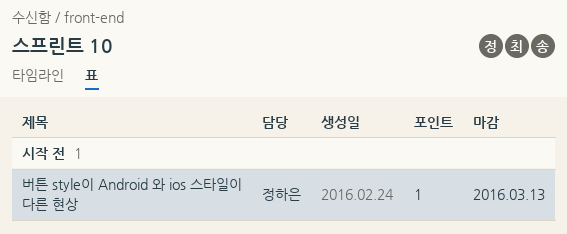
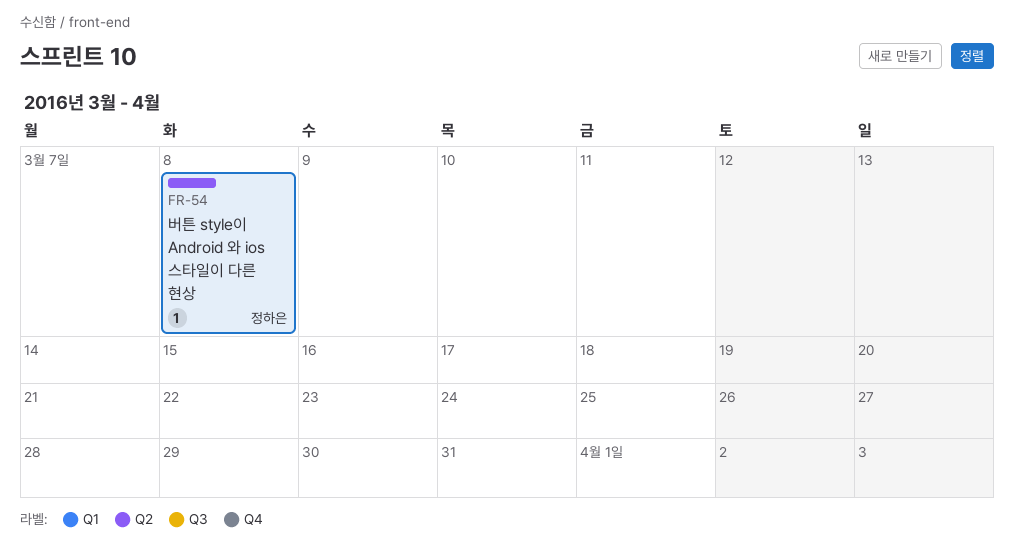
버튼 style이 Android 와 ios 스타일이 다른 현상, due: Mar 13 -> Mar 8

